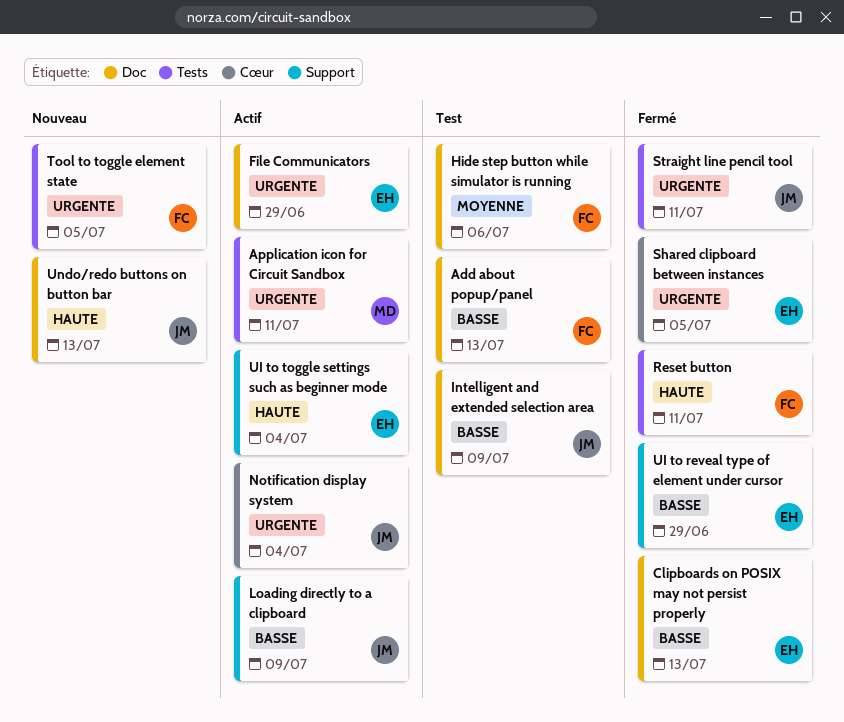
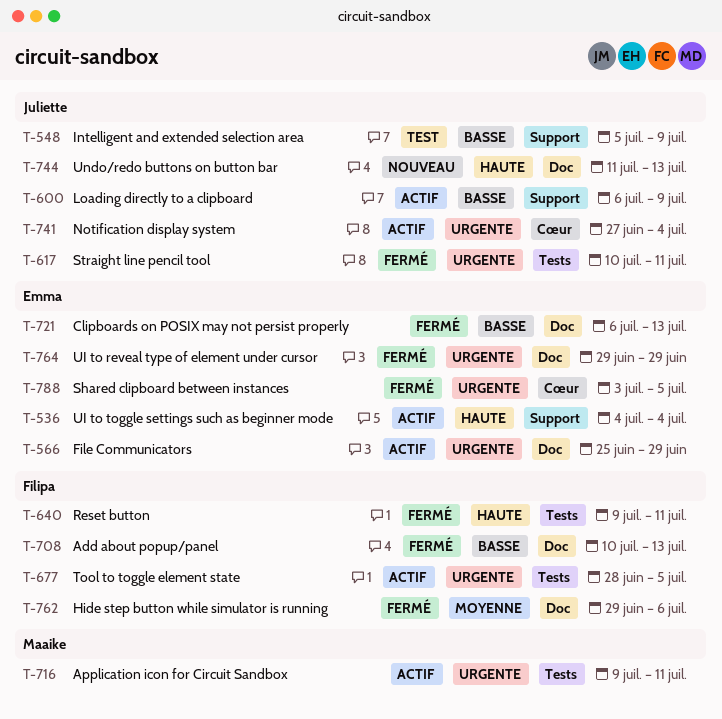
Add about popup/panel, status: Test -> Fermé
Hide step button while simulator is running, status: Test -> Fermé
Intelligent and extended selection area, label: Doc -> Support
Tool to toggle element state, status: Nouveau -> Actif
UI to reveal type of element under cursor, priority: Basse -> Urgente
UI to reveal type of element under cursor, label: Support -> Doc

